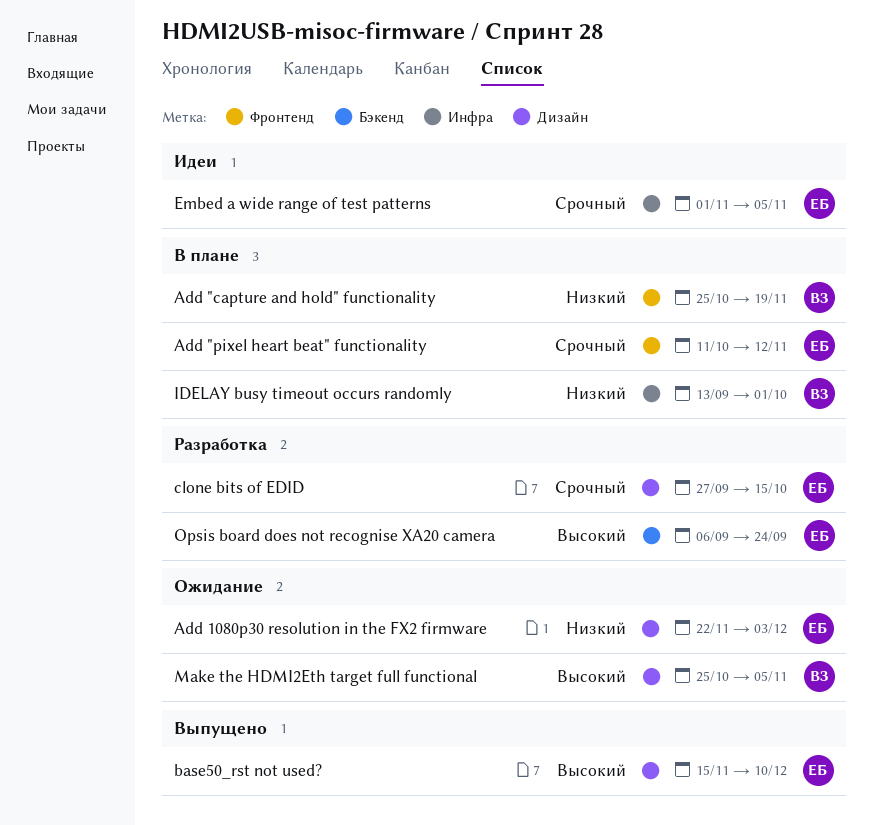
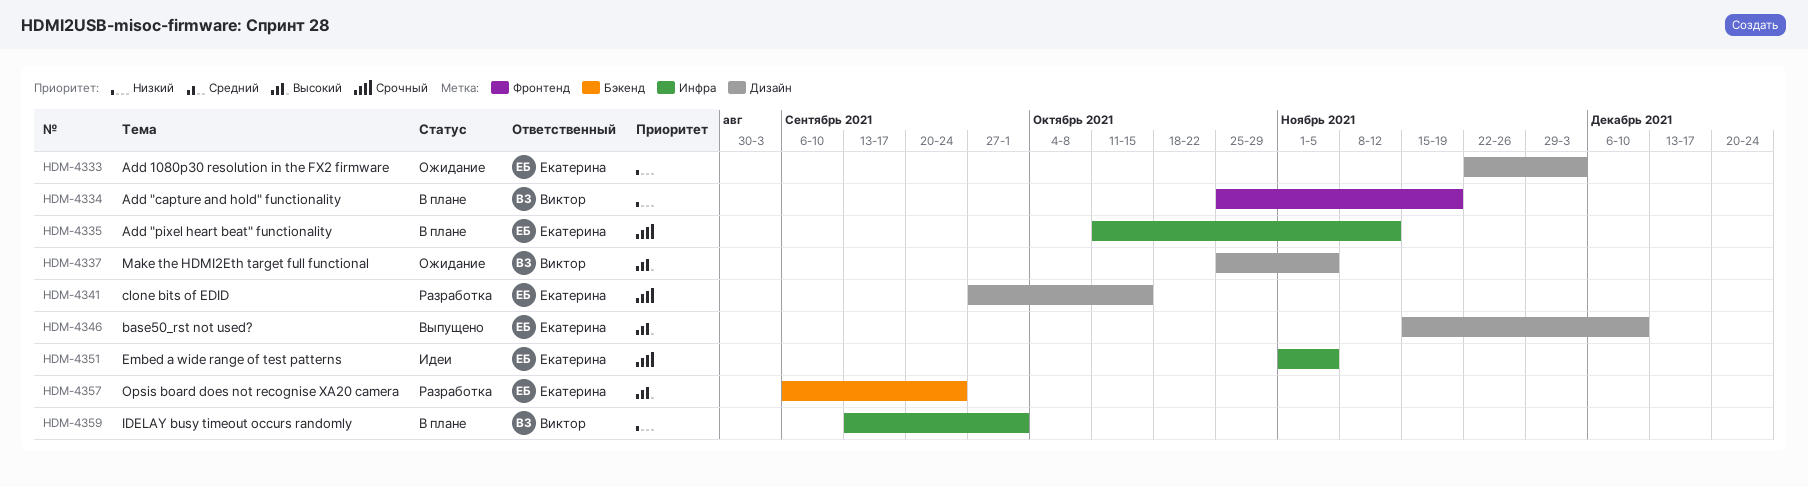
Add "pixel heart beat" functionality, label: Фронтенд -> Инфра

